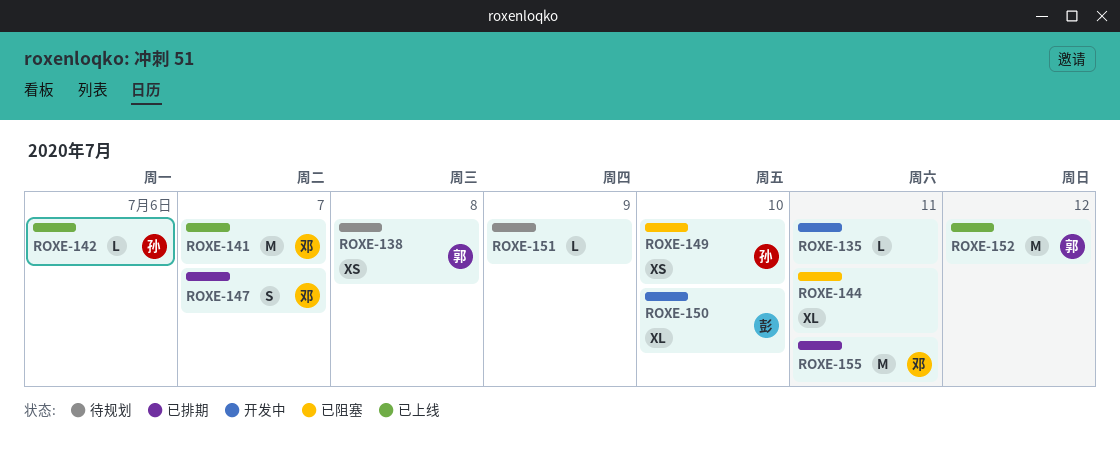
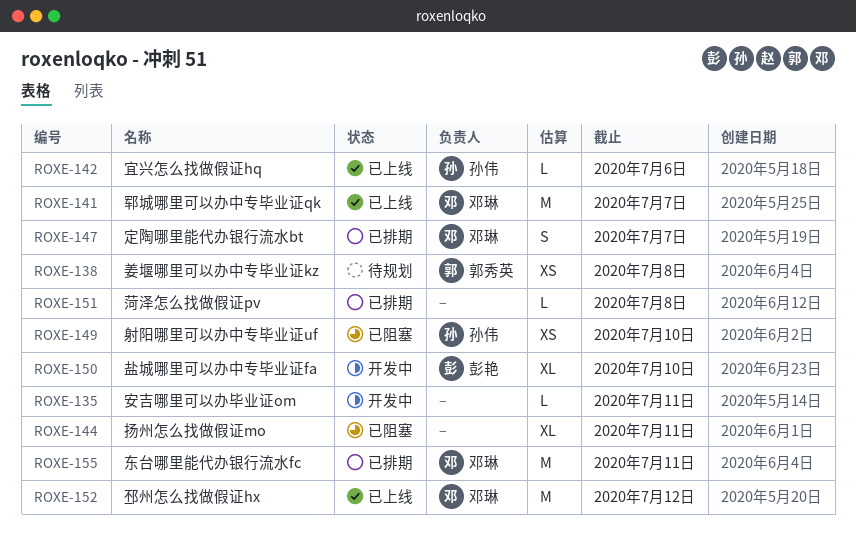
ROXE-151, status: 待规划 -> 已排期
ROXE-151, due: Jul 9 -> Jul 8
ROXE-152, owner: 郭秀英 -> 邓琳

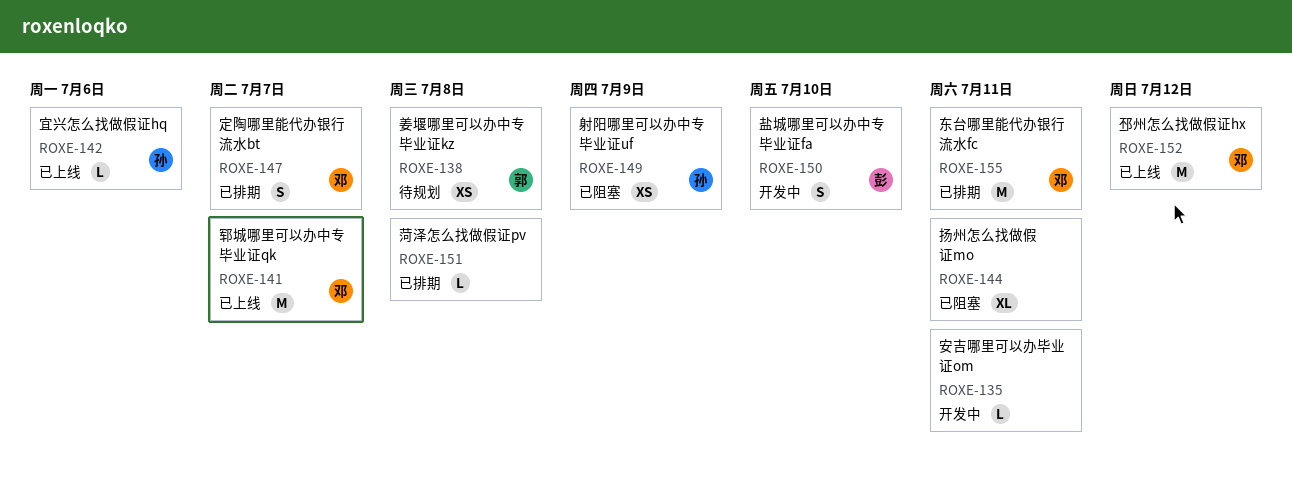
ROXE-149, due: Jul 10 -> Jul 9
ROXE-150, estimate: XL -> S

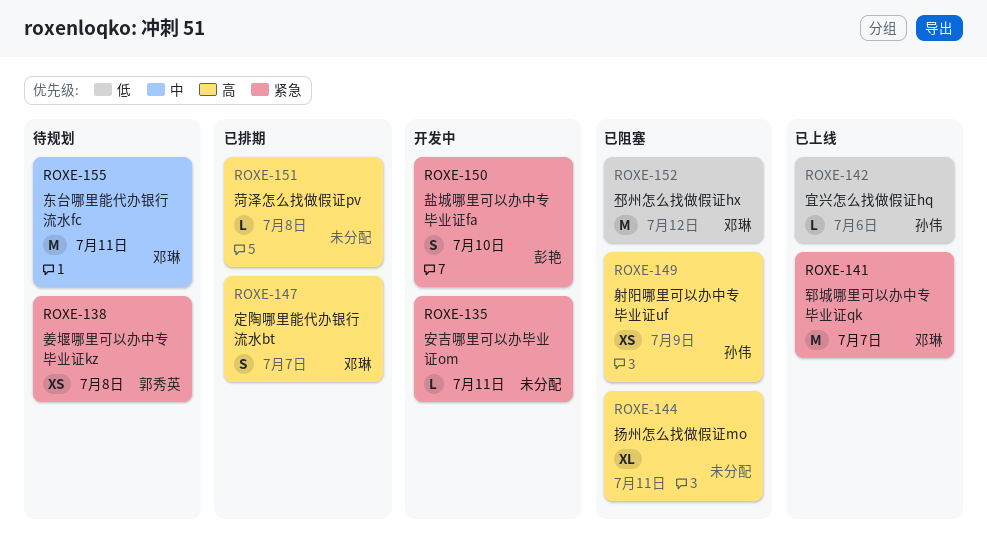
ROXE-152, status: 已上线 -> 已阻塞
ROXE-155, status: 已排期 -> 待规划

